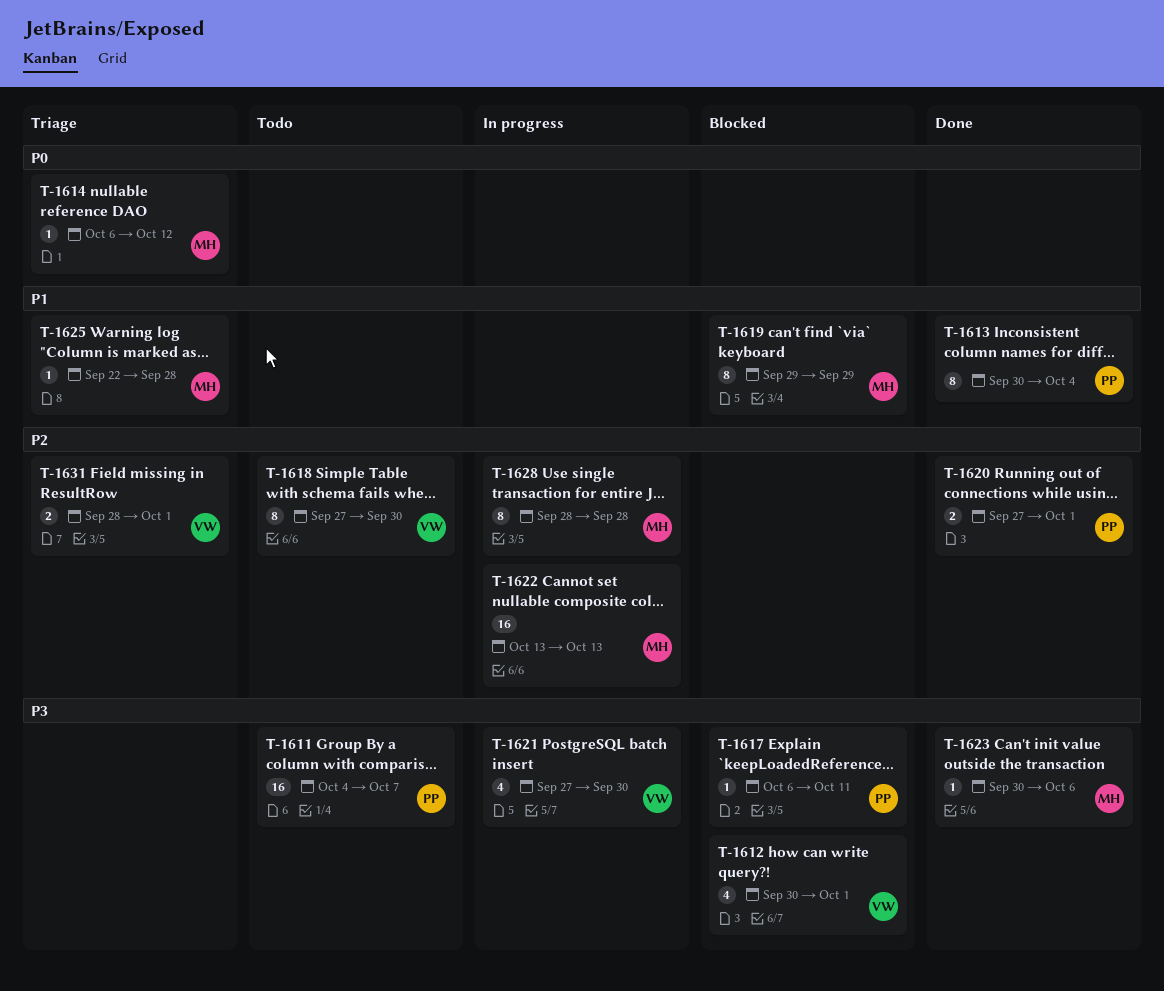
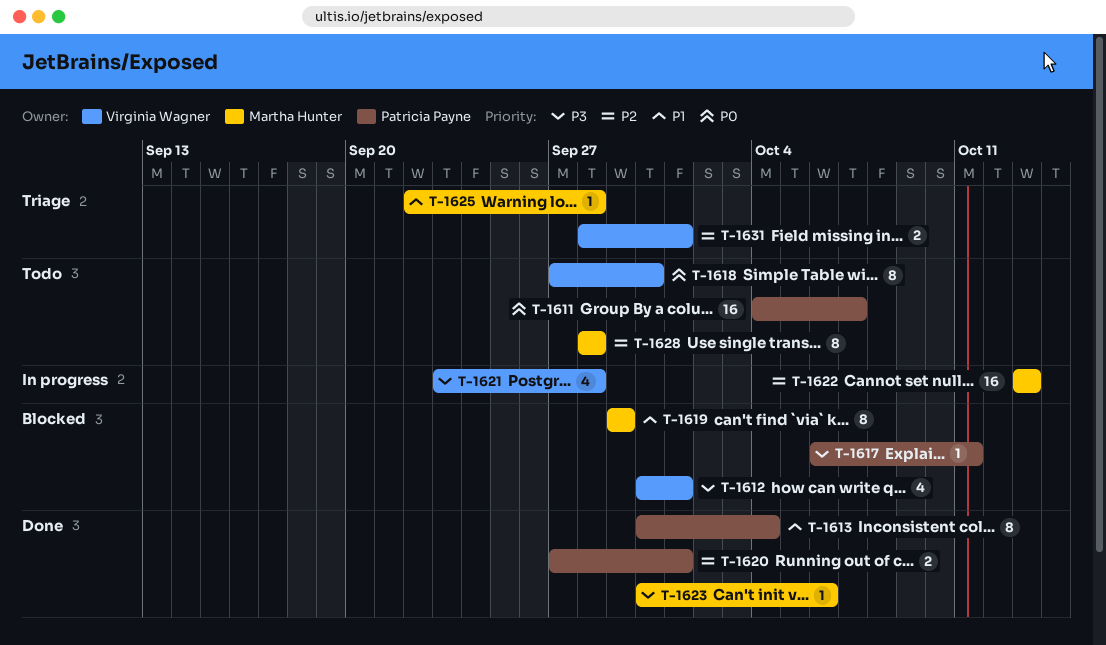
T-1611, priority: P3 -> P0
T-1614: present -> none
T-1618, priority: P2 -> P0
T-1621, start: Sep 27 -> Sep 23
T-1621, due: Sep 30 -> Sep 28
T-1628, status: In progress -> Todo

